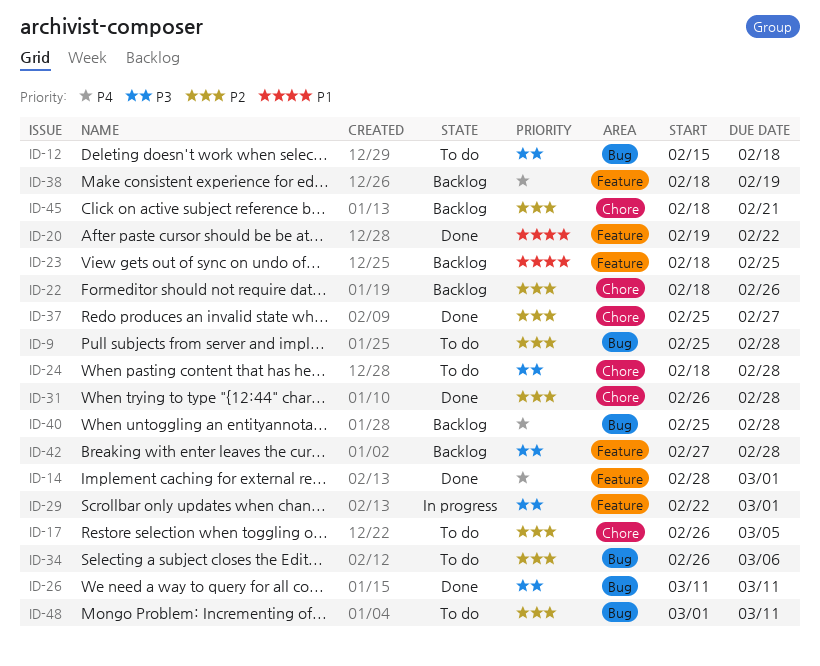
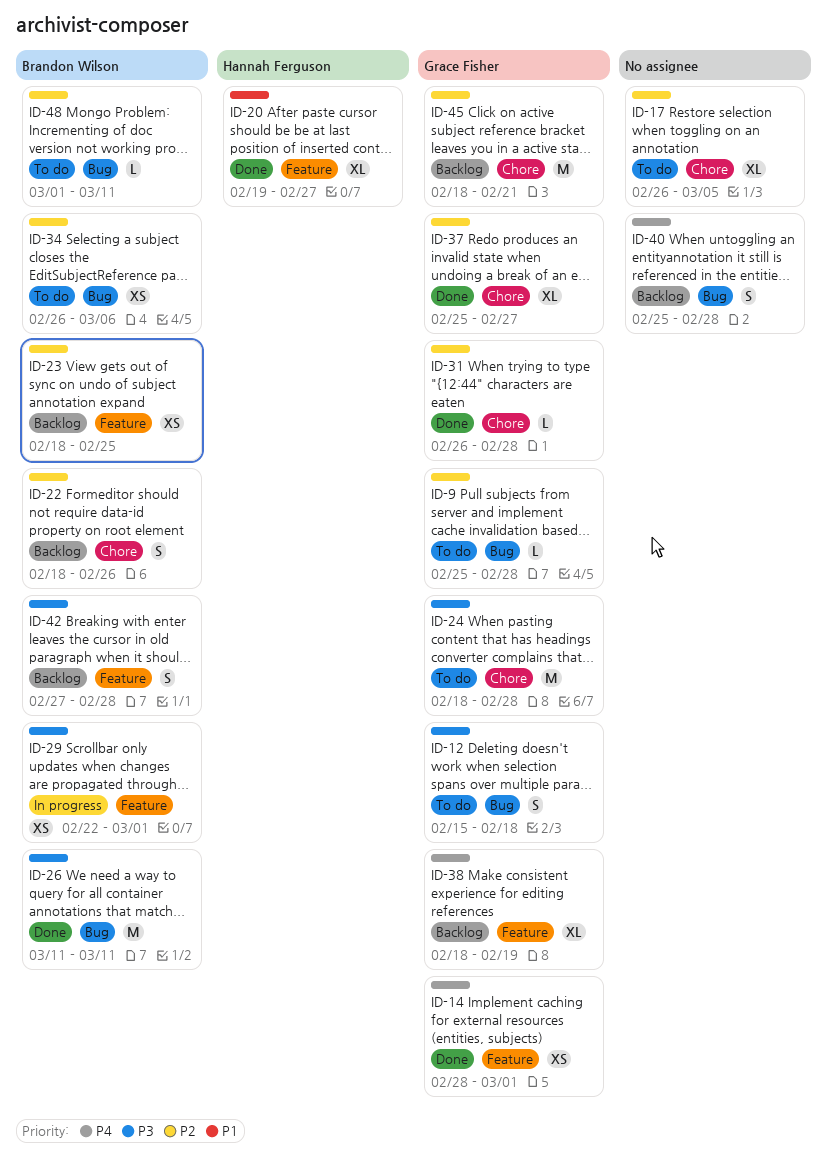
ID-20, due: Feb 22 -> Feb 27
ID-23, priority: P1 -> P2

